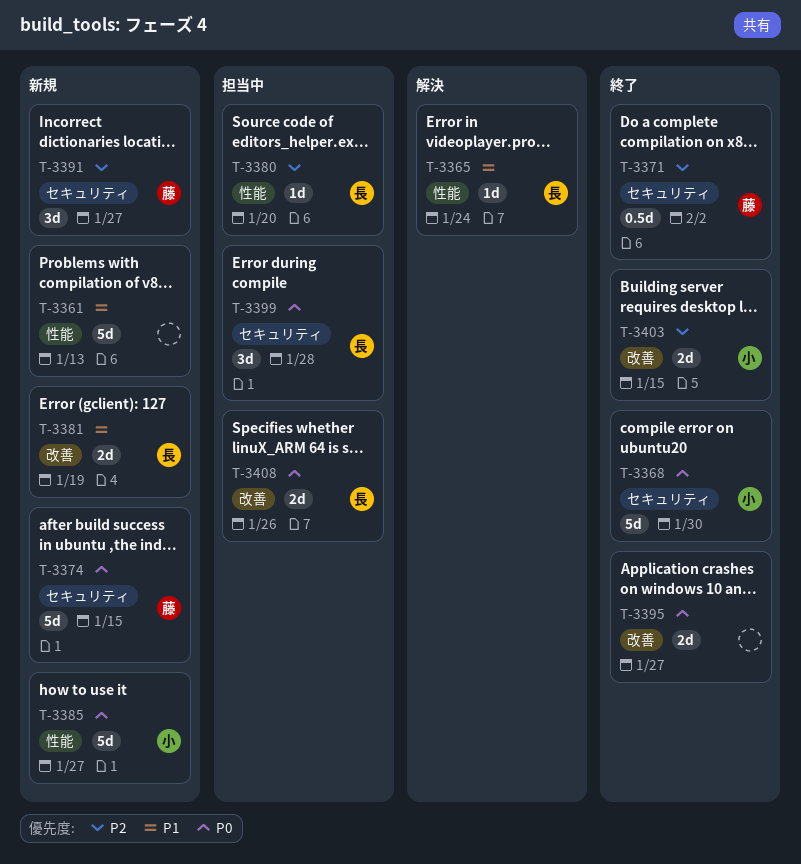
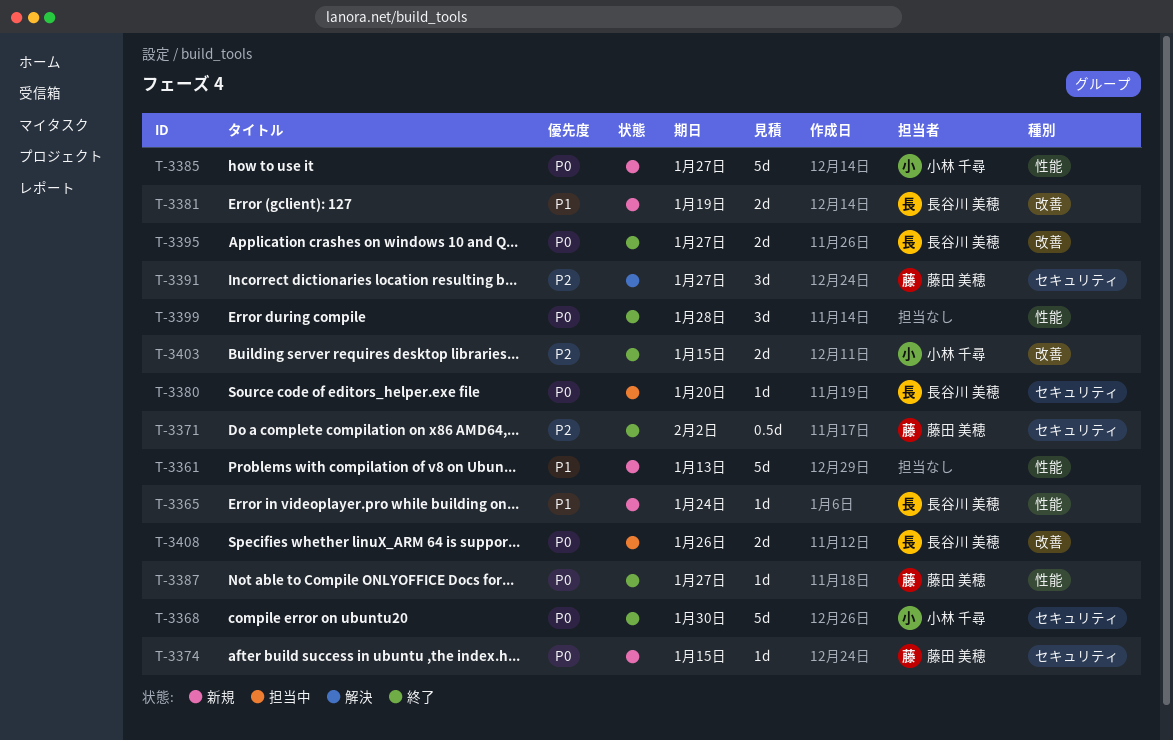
T-3365, status: 解決 -> 新規
T-3374, estimate: 5d -> 1d
T-3380, priority: P2 -> P0
T-3380, label: 性能 -> セキュリティ
T-3387: none -> present
T-3391, status: 新規 -> 解決
T-3395, owner: none -> 長谷川 美穂
T-3399, status: 担当中 -> 終了
T-3399, owner: 長谷川 美穂 -> none
T-3399, label: セキュリティ -> 性能

